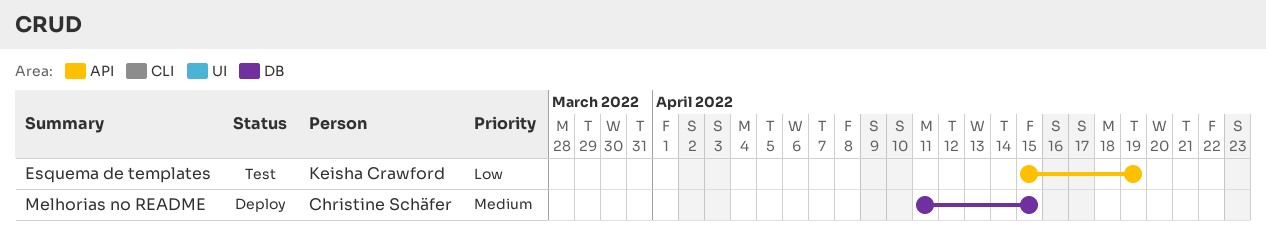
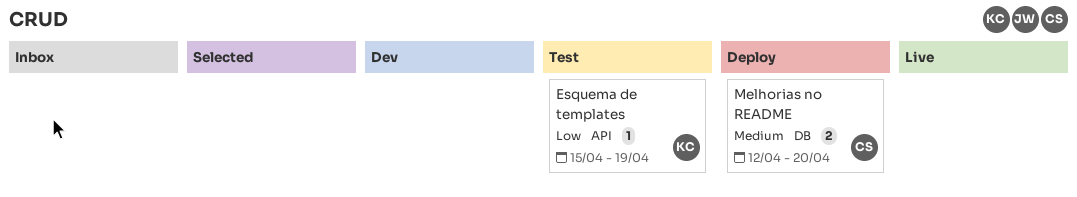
Melhorias no README, start: Apr 11 -> Apr 12
Melhorias no README, due: Apr 15 -> Apr 20

